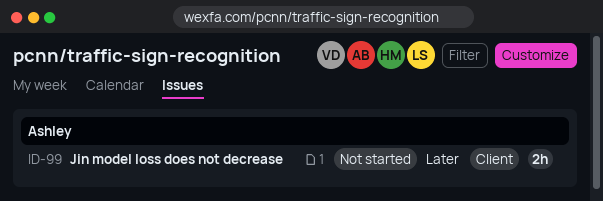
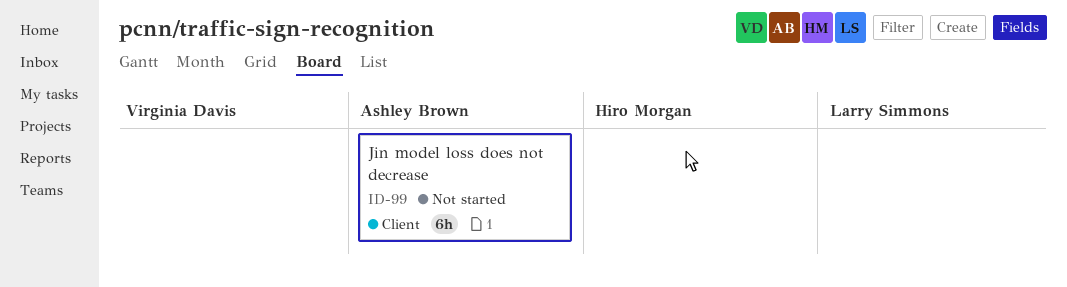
ID-99, estimate: 2h -> 6h

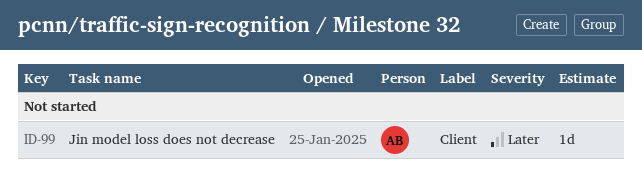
ID-99, estimate: 6h -> 1d

